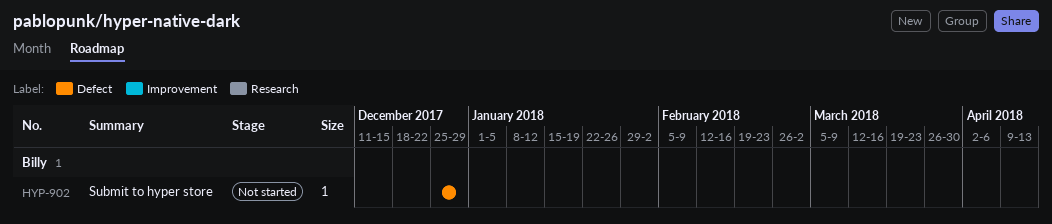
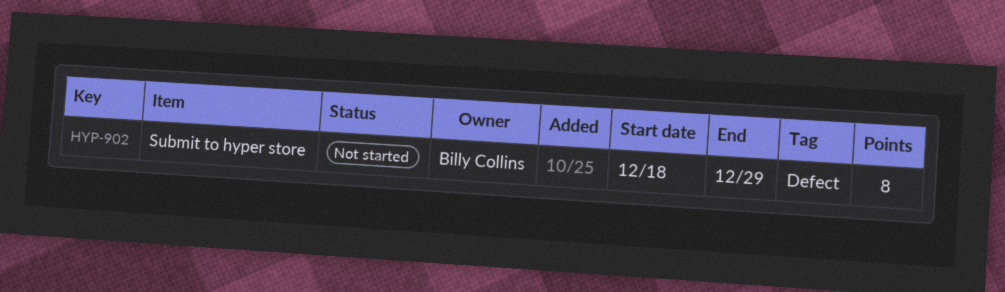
HYP-902, estimate: 1 -> 8
HYP-902, start: Dec 25 -> Dec 18

